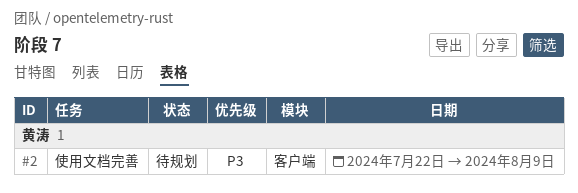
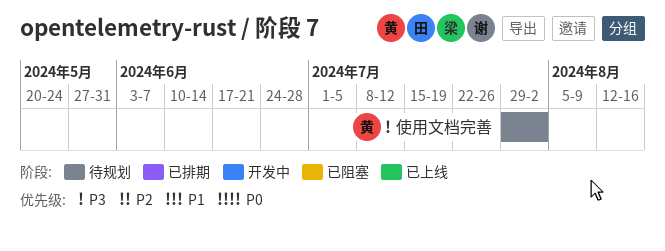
使用文档完善, start: Jul 22 -> Jul 29
使用文档完善, due: Aug 9 -> Aug 2

